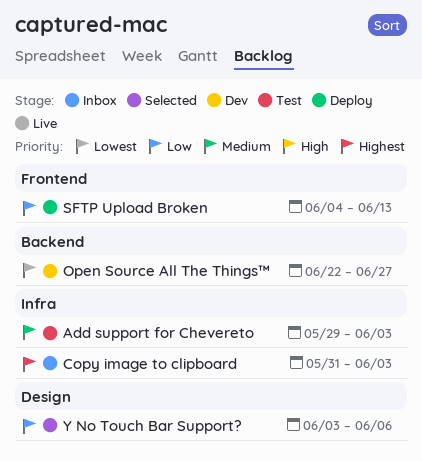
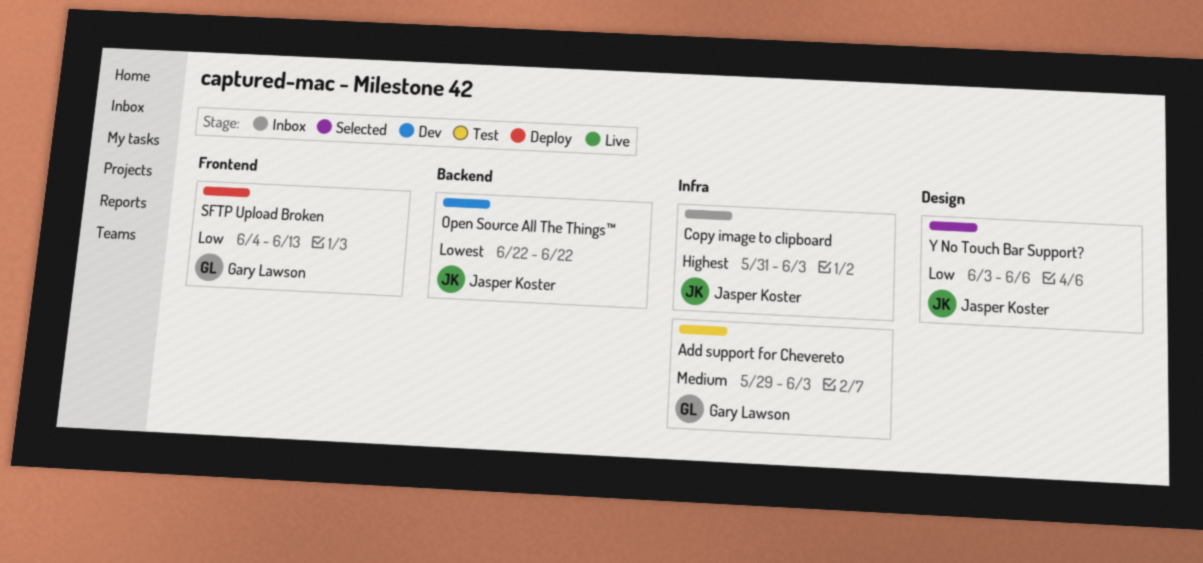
Open Source All The Things™, due: Jun 27 -> Jun 22

